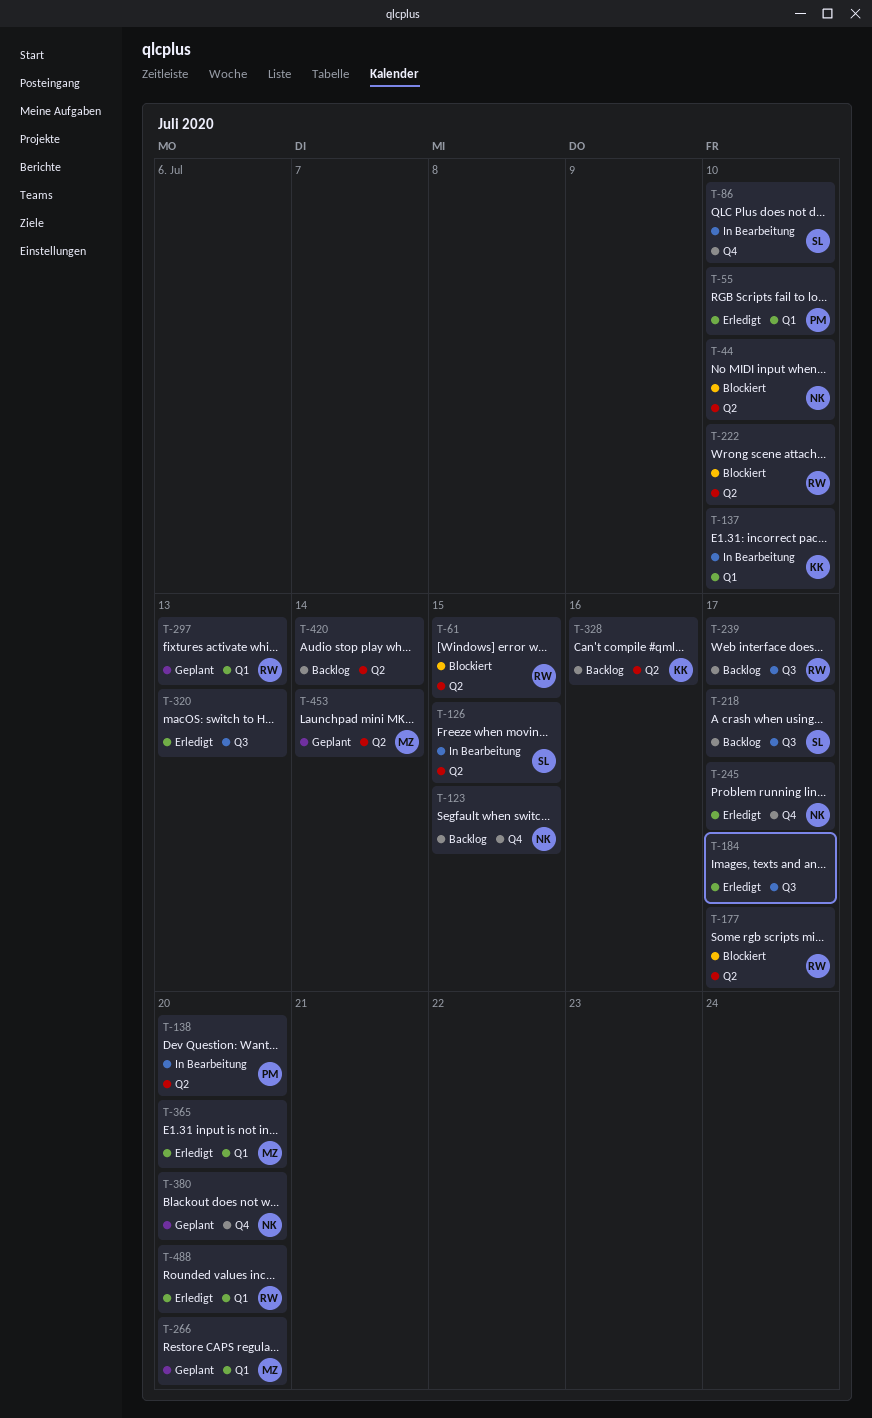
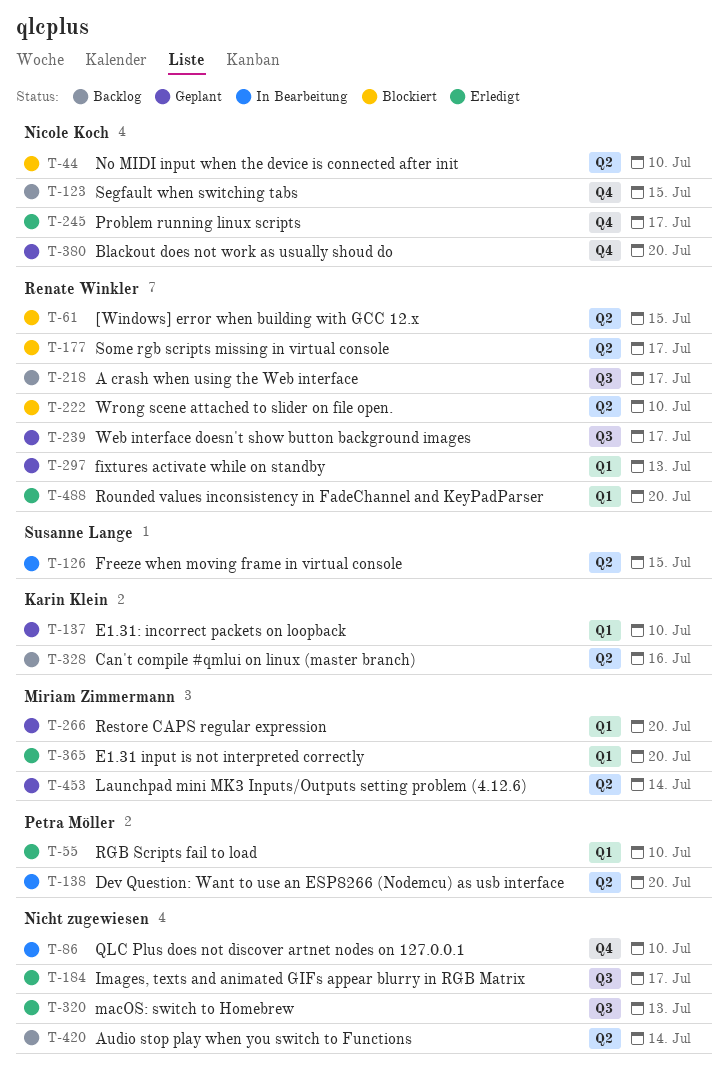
T-86, owner: Susanne Lange -> none
T-137, status: In Bearbeitung -> Geplant
T-218, owner: Susanne Lange -> Renate Winkler
T-239, status: Backlog -> Geplant

